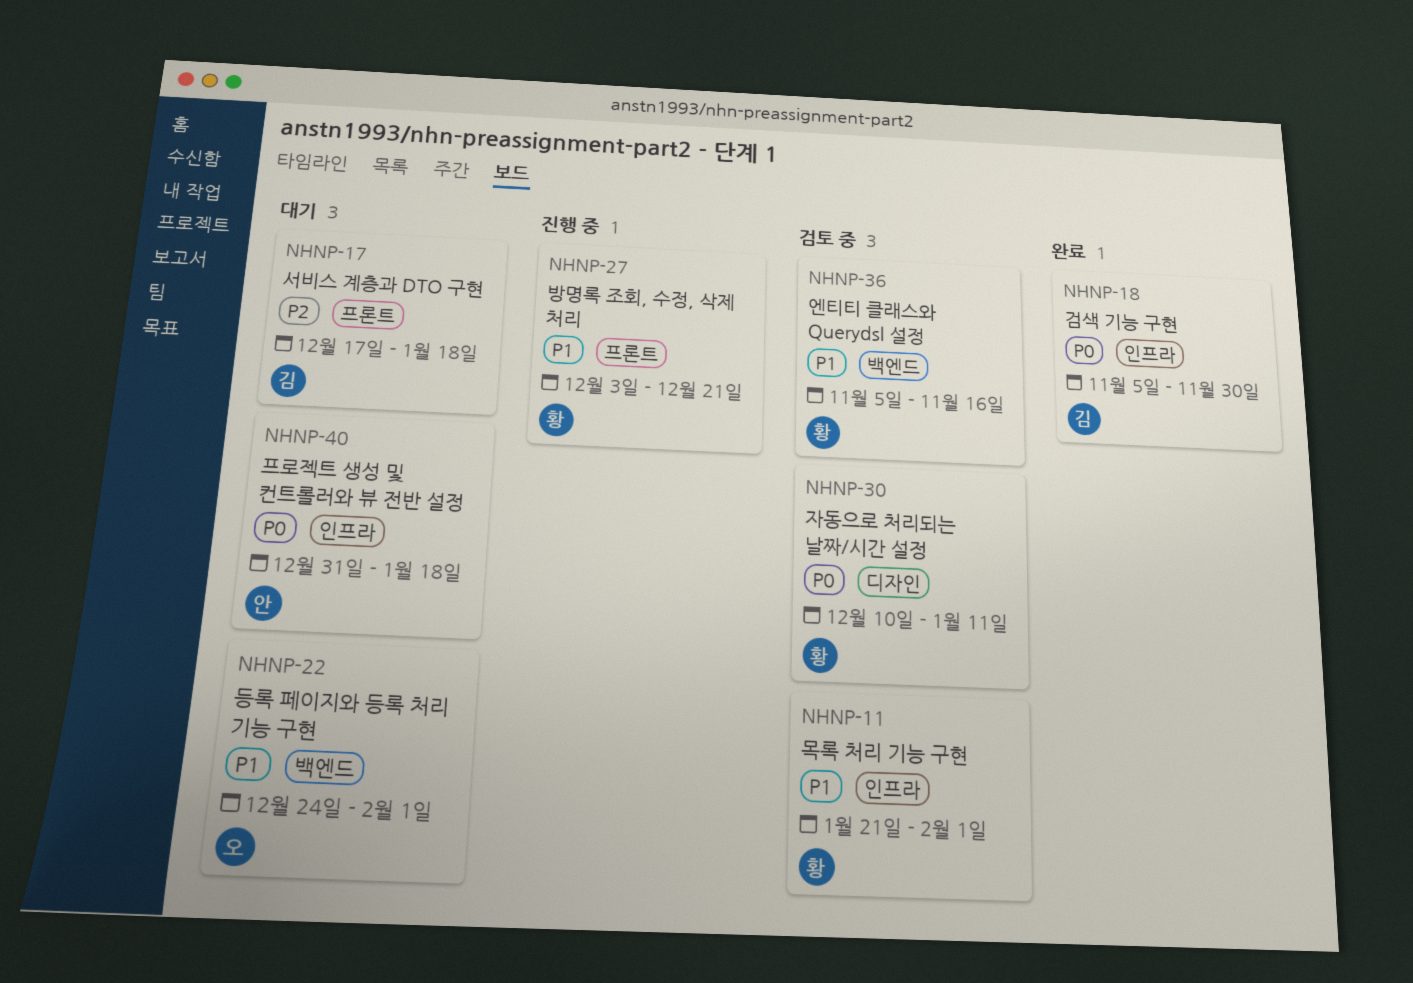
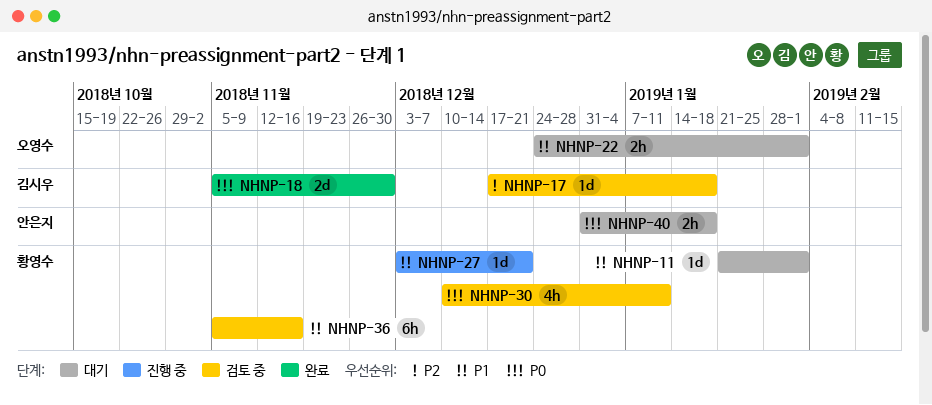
NHNP-11, status: 검토 중 -> 대기
NHNP-17, status: 대기 -> 검토 중

